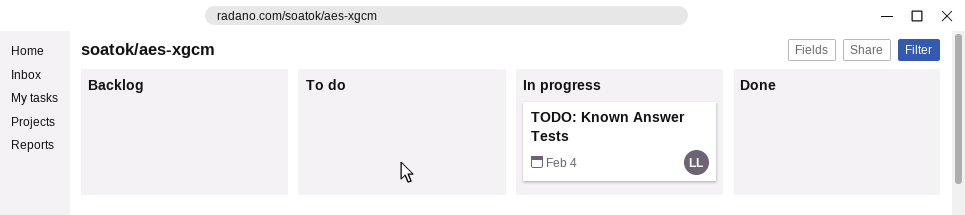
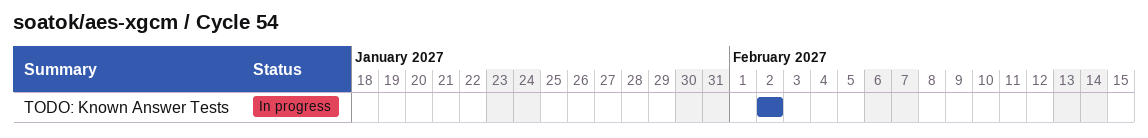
TODO: Known Answer Tests, due: Feb 4 -> Feb 2

